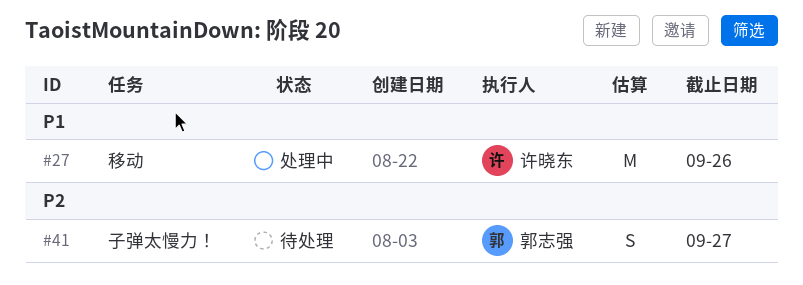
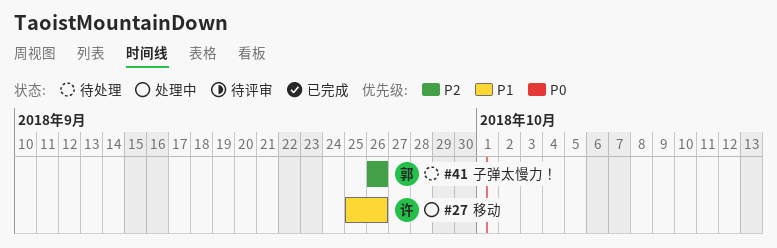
#41, due: Sep 27 -> Sep 26

